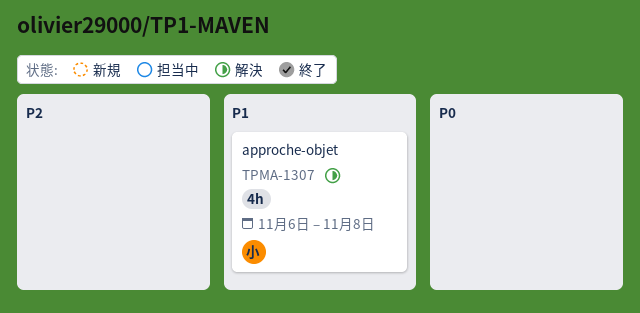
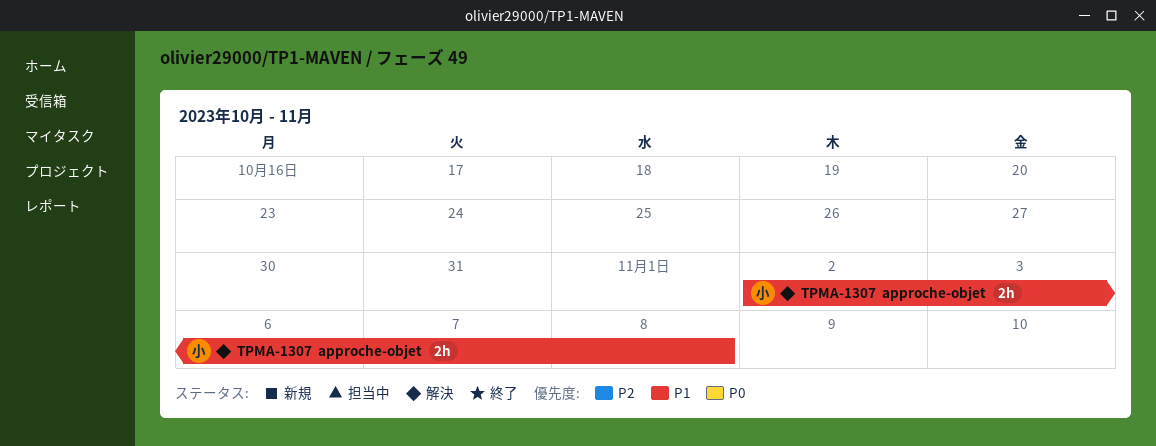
TPMA-1307, estimate: 4h -> 2h
TPMA-1307, start: Nov 6 -> Nov 2

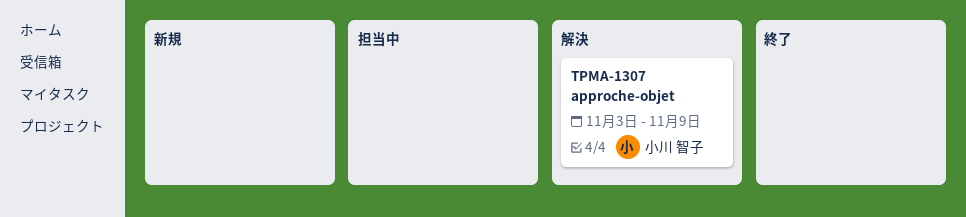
TPMA-1307, start: Nov 2 -> Nov 3
TPMA-1307, due: Nov 8 -> Nov 9

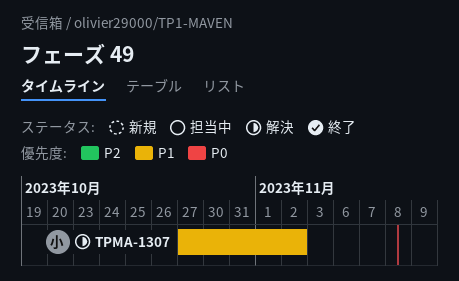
TPMA-1307, start: Nov 3 -> Oct 27
TPMA-1307, due: Nov 9 -> Nov 2

